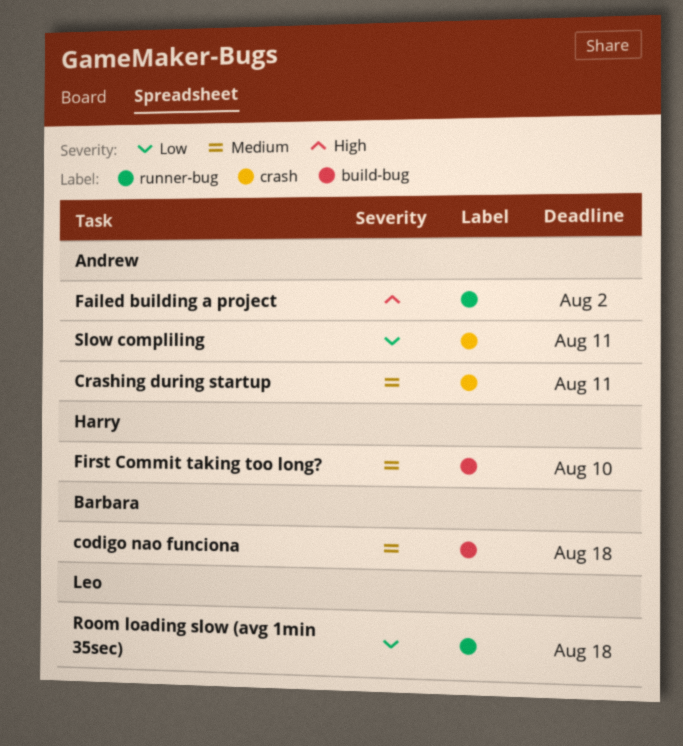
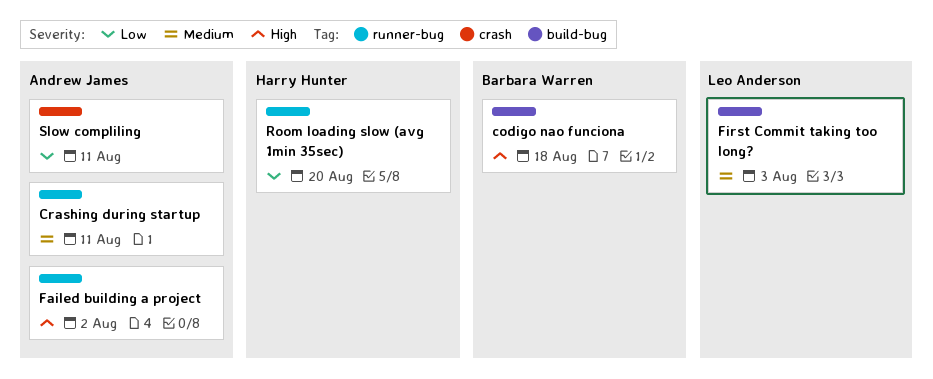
codigo nao funciona, priority: Medium -> High
Crashing during startup, label: crash -> runner-bug
First Commit taking too long?, owner: Harry Hunter -> Leo Anderson
First Commit taking too long?, due: Aug 10 -> Aug 3
Room loading slow (avg 1min 35sec), owner: Leo Anderson -> Harry Hunter
Room loading slow (avg 1min 35sec), due: Aug 18 -> Aug 20

